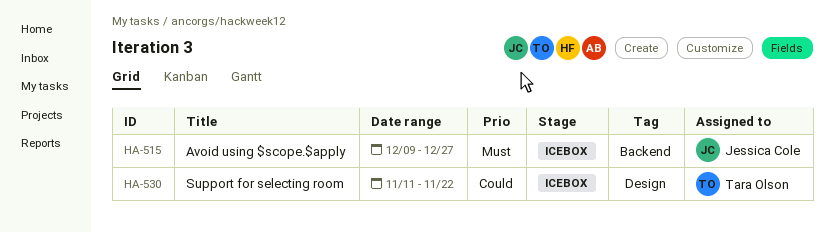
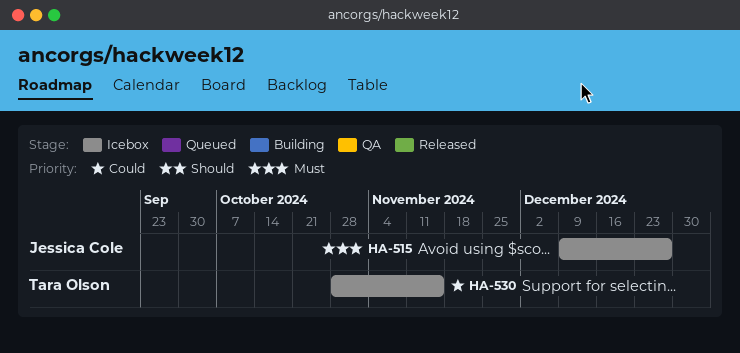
HA-530, start: Nov 11 -> Oct 28
HA-530, due: Nov 22 -> Nov 15

